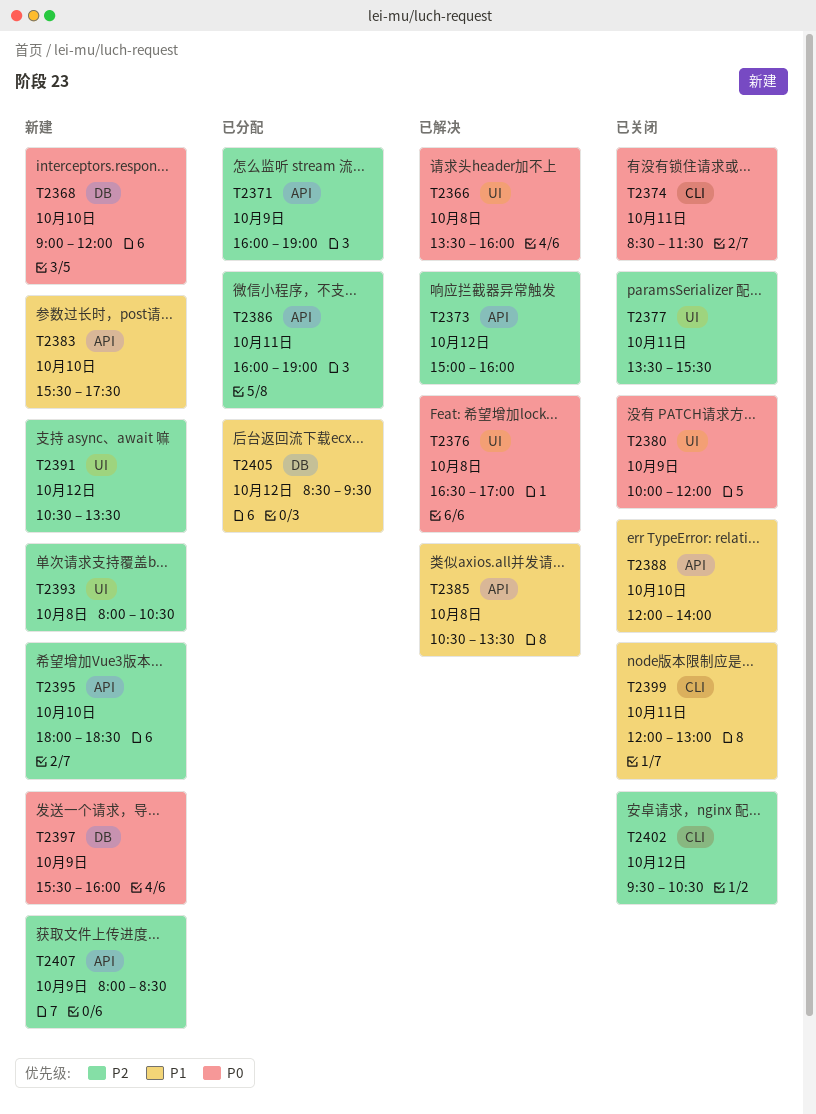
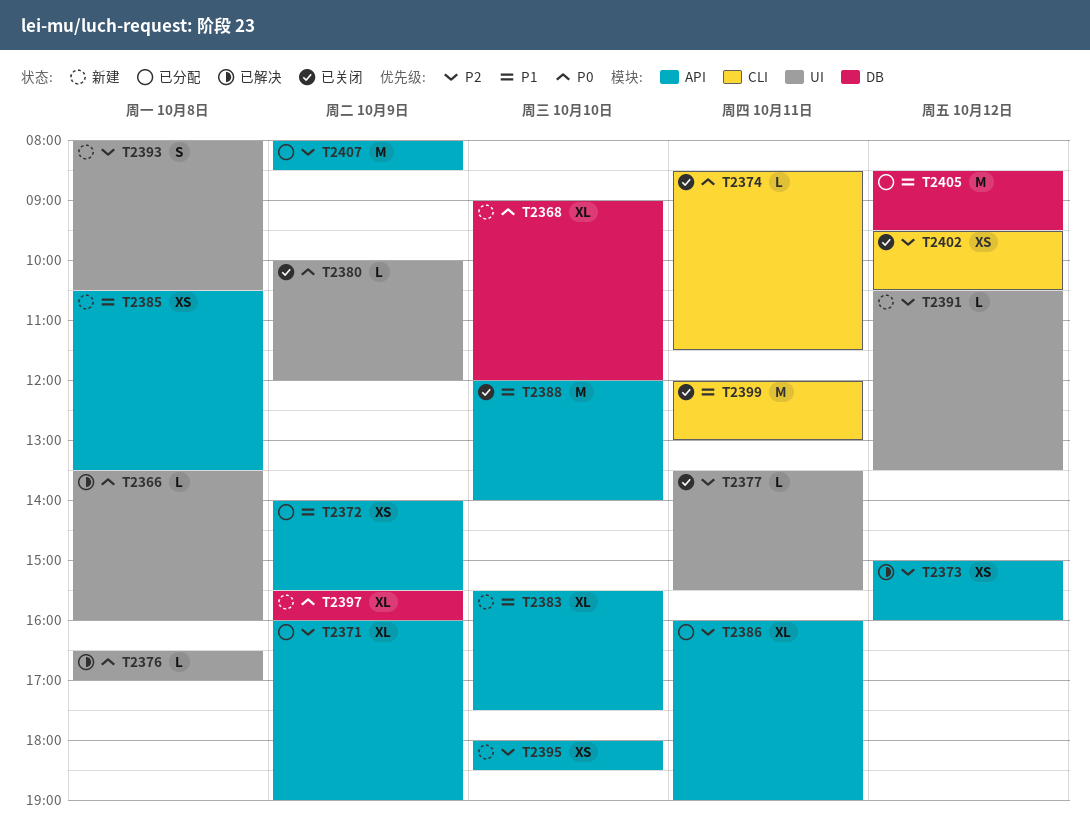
T2372: none -> present
T2385, status: 已解决 -> 新建
T2407, status: 新建 -> 已分配

